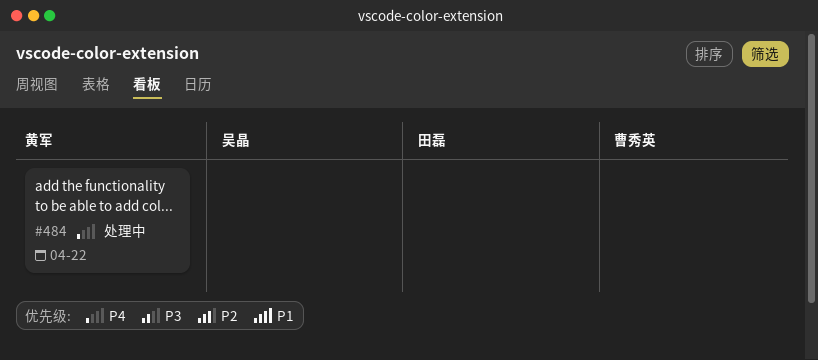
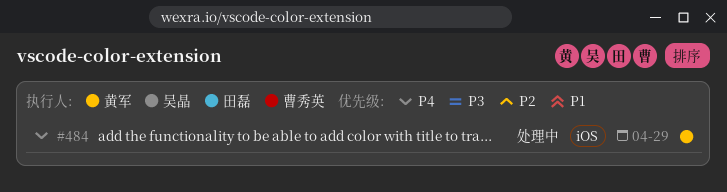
#484, due: Apr 22 -> Apr 29

